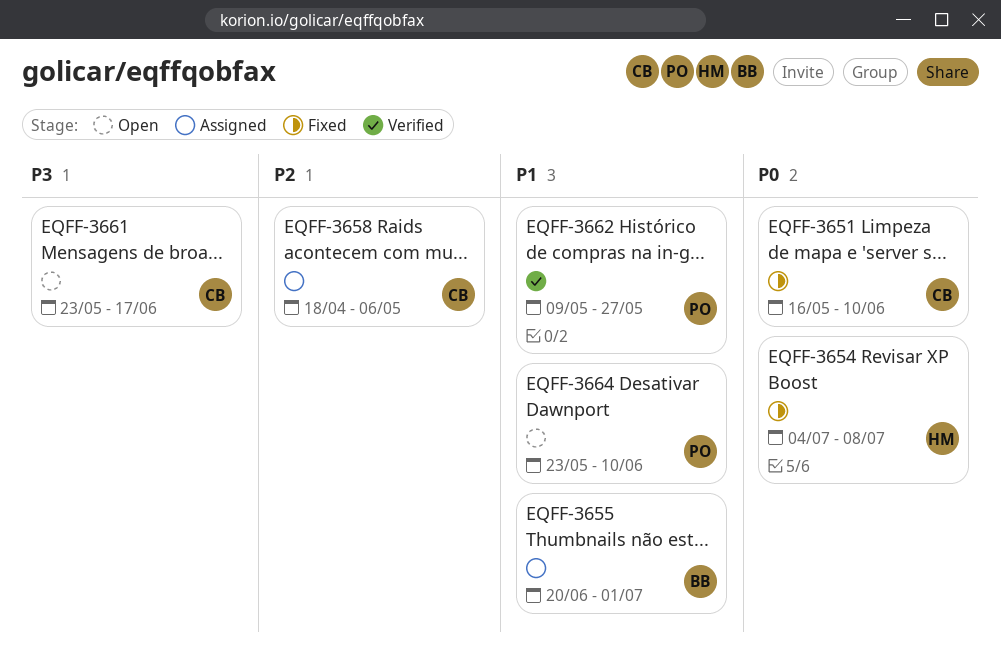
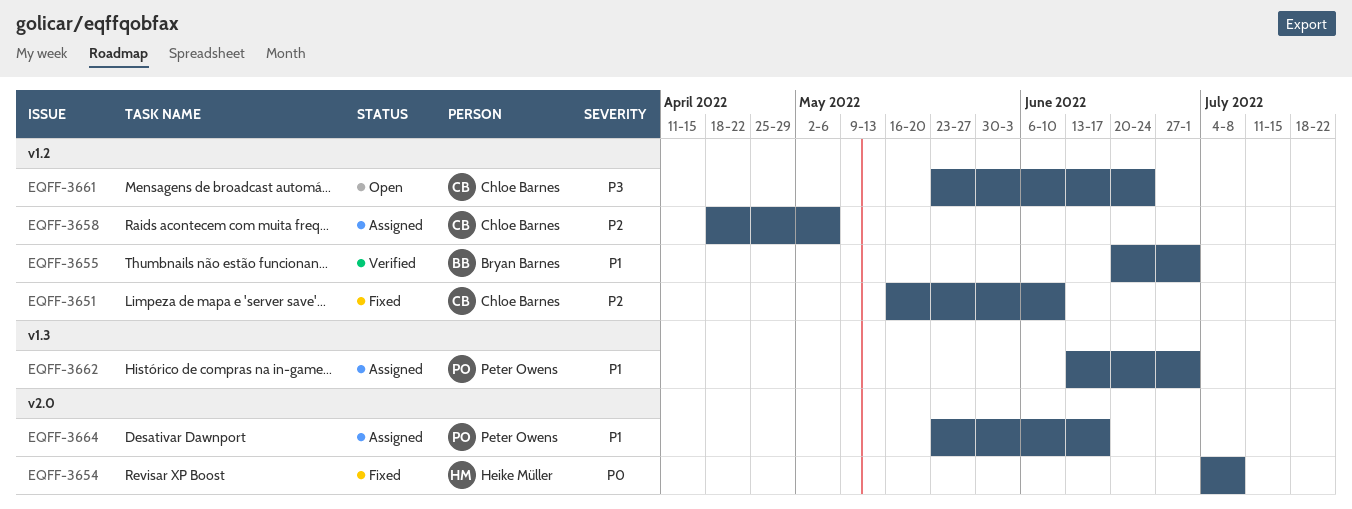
EQFF-3651, priority: P0 -> P2
EQFF-3655, status: Assigned -> Verified
EQFF-3661, due: Jun 17 -> Jun 24
EQFF-3662, status: Verified -> Assigned
EQFF-3662, start: May 9 -> Jun 13
EQFF-3662, due: May 27 -> Jul 1
EQFF-3664, status: Open -> Assigned
EQFF-3664, due: Jun 10 -> Jun 17

